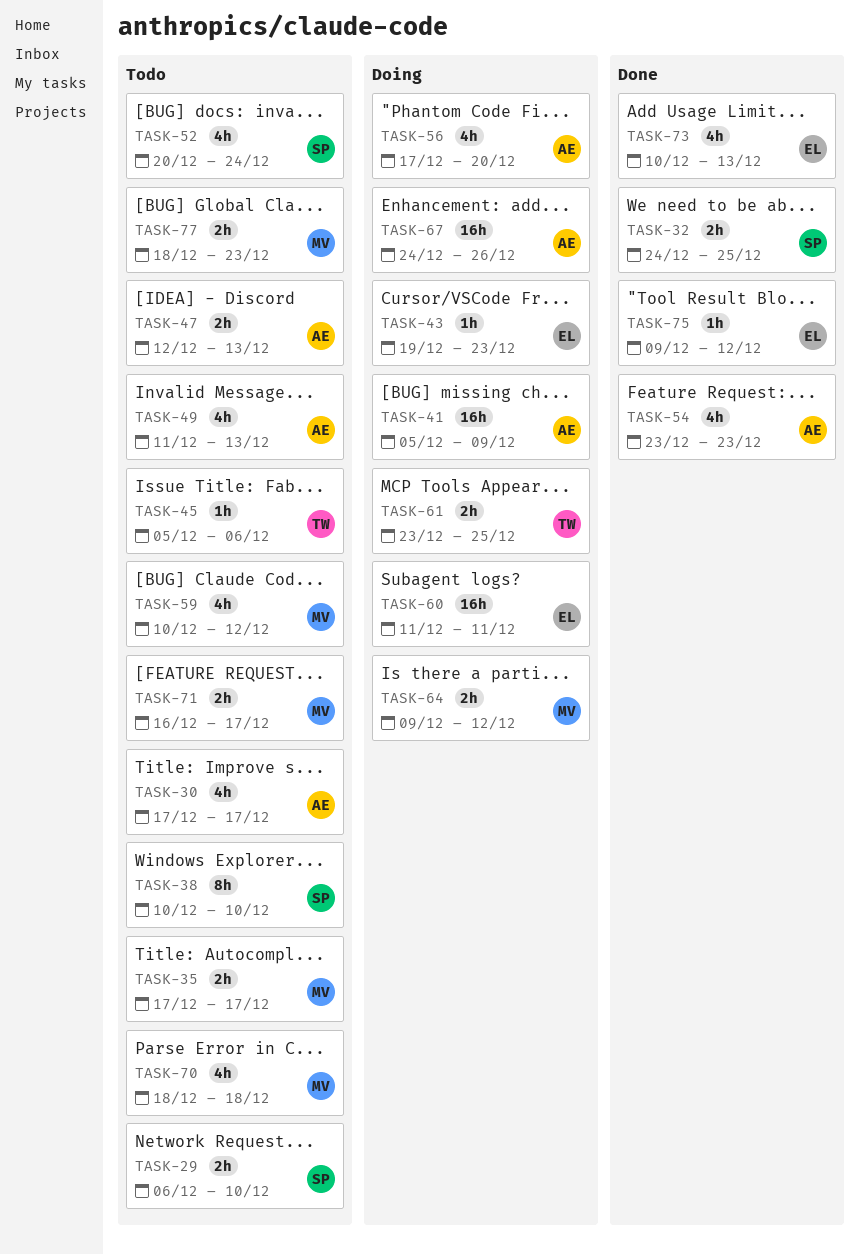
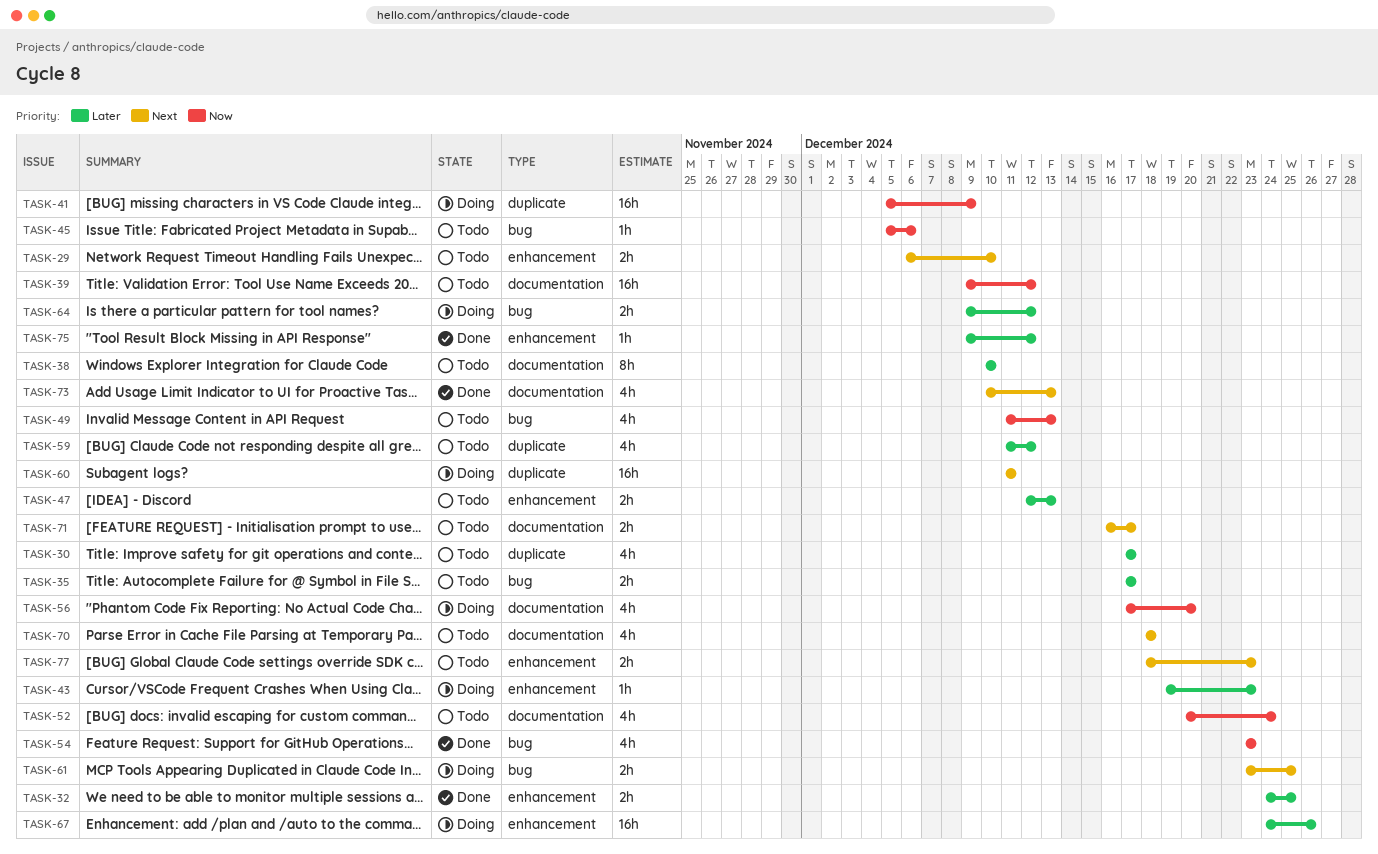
TASK-39: none -> present
TASK-59, start: Dec 10 -> Dec 11

